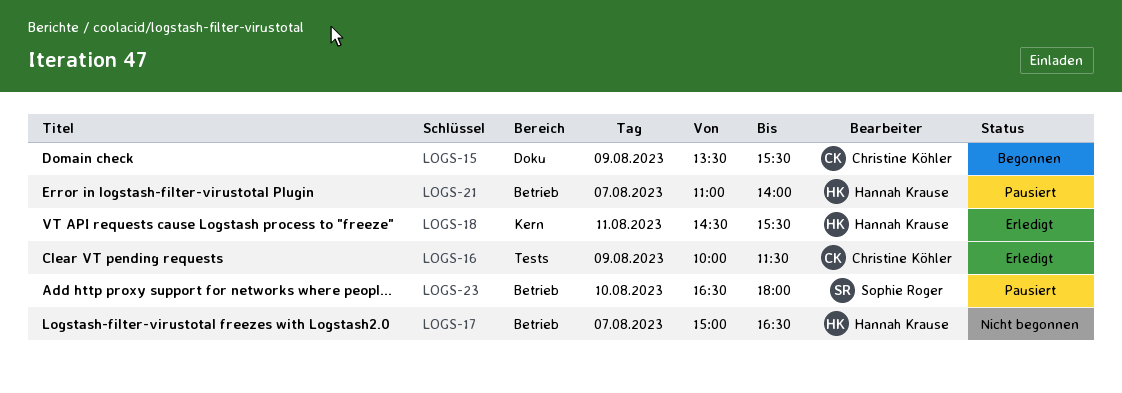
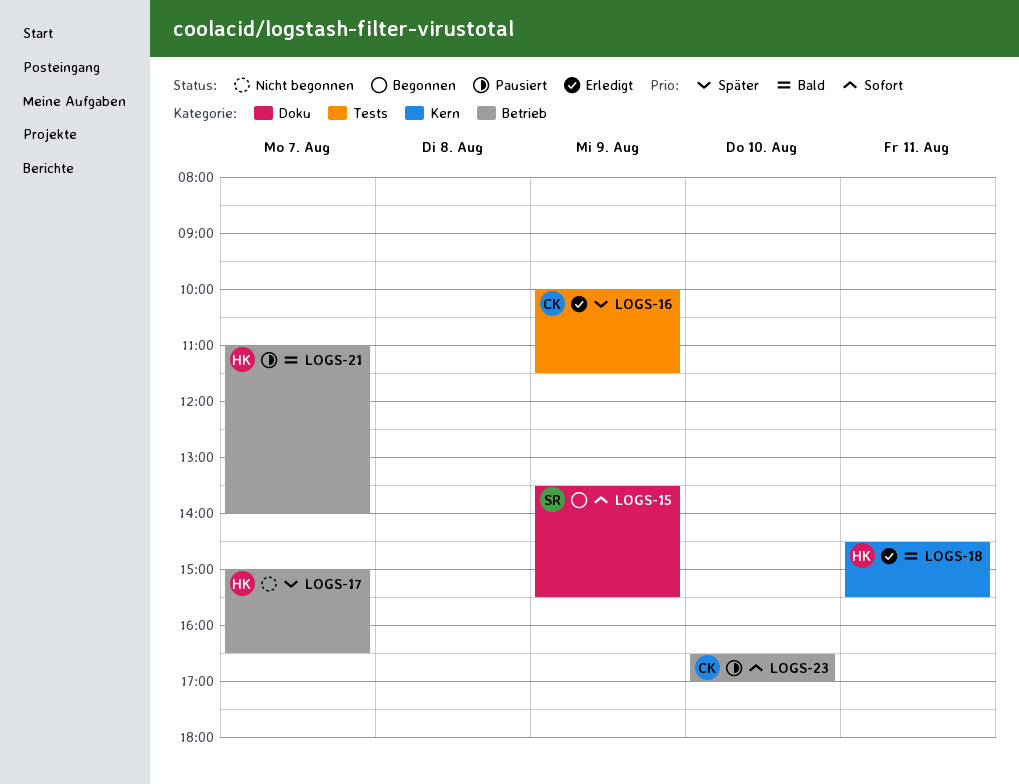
LOGS-15, owner: Christine Köhler -> Sophie Roger
LOGS-23, owner: Sophie Roger -> Christine Köhler
LOGS-23, ends: 18:00 -> 17:00

